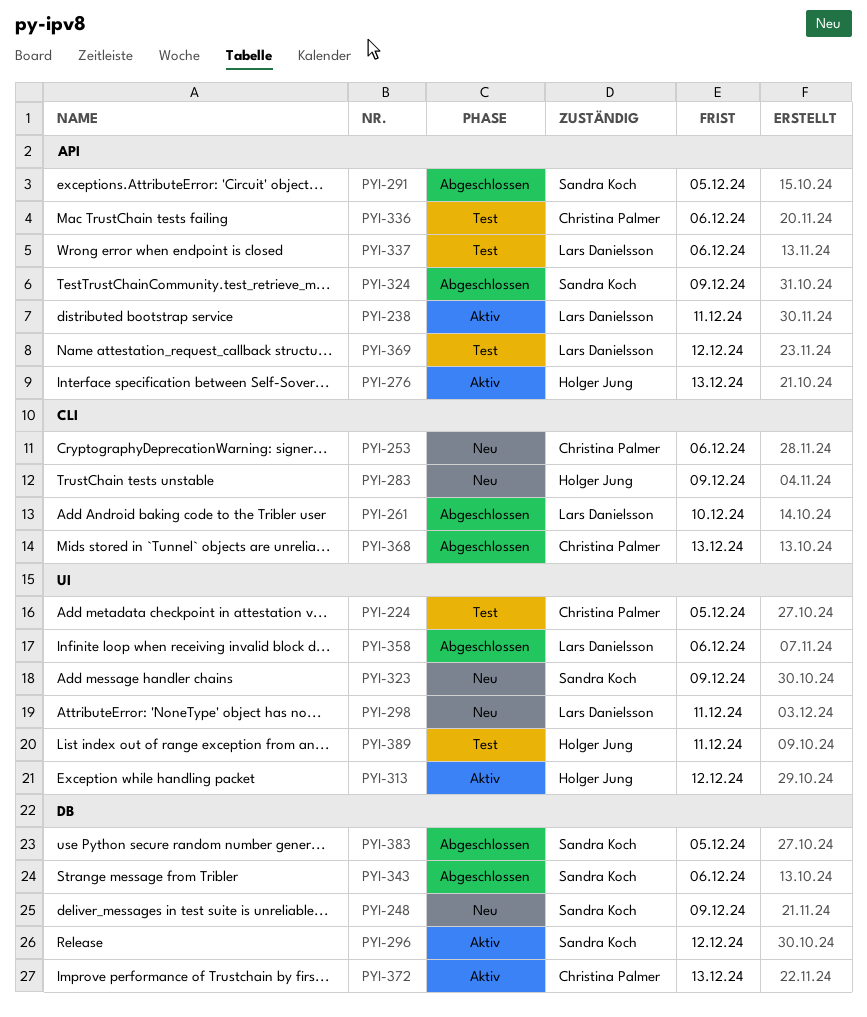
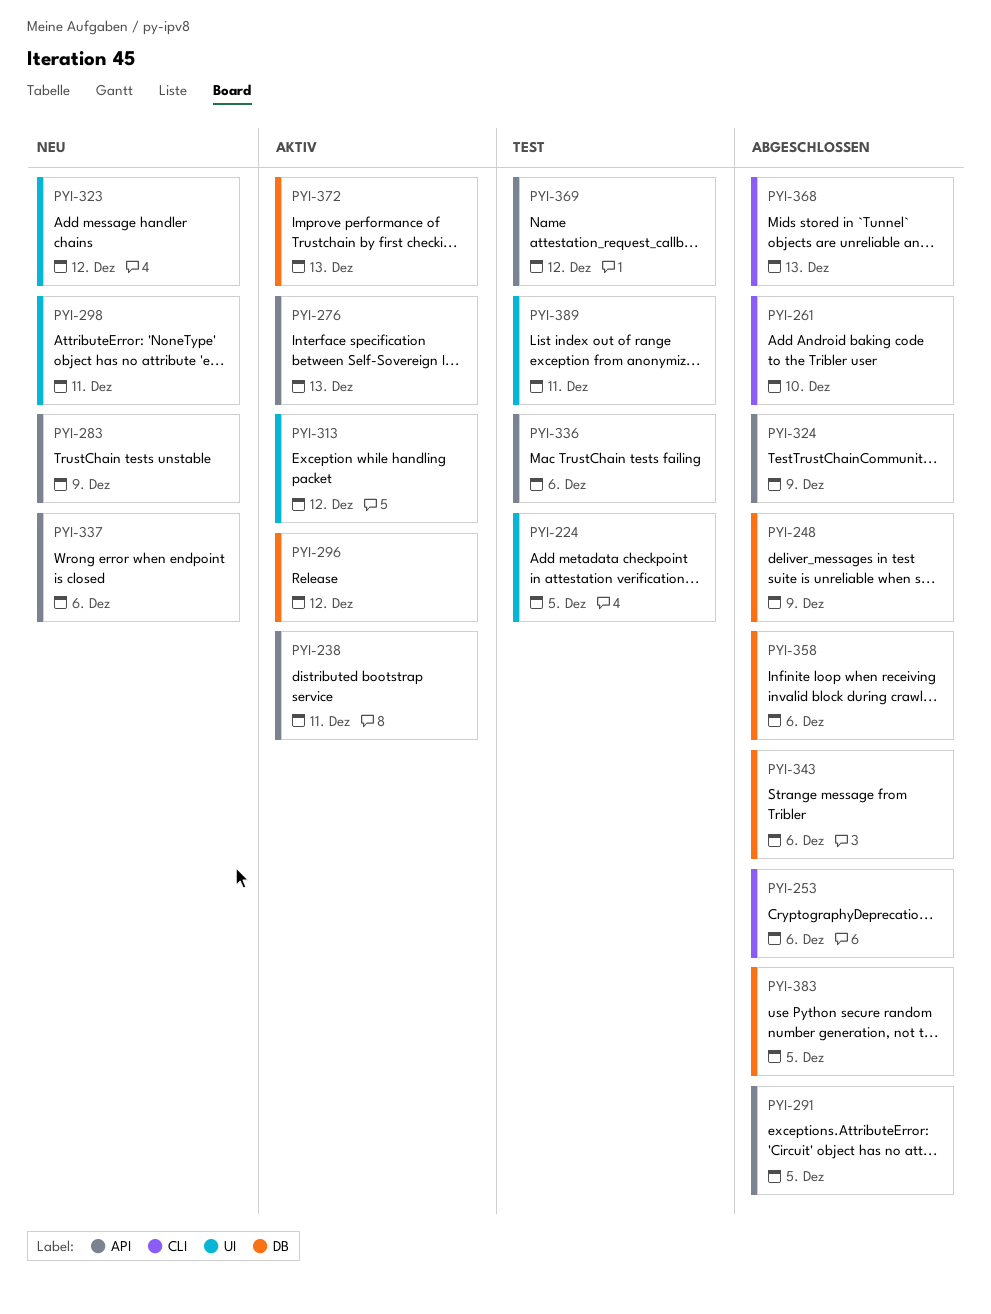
PYI-248, status: Neu -> Abgeschlossen
PYI-253, status: Neu -> Abgeschlossen
PYI-283, label: CLI -> API
PYI-323, due: Dec 9 -> Dec 12
PYI-337, status: Test -> Neu
PYI-358, label: UI -> DB

